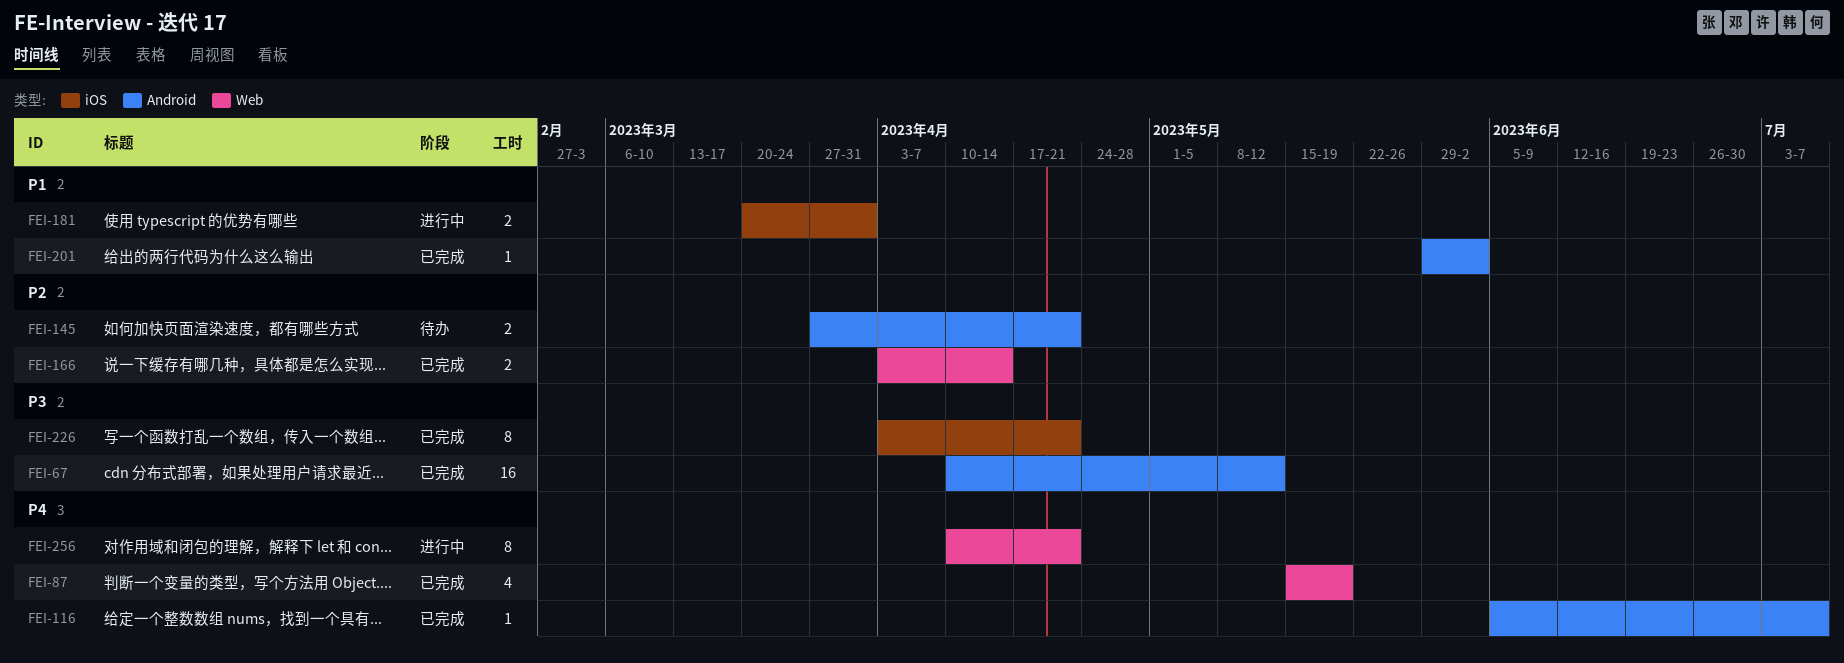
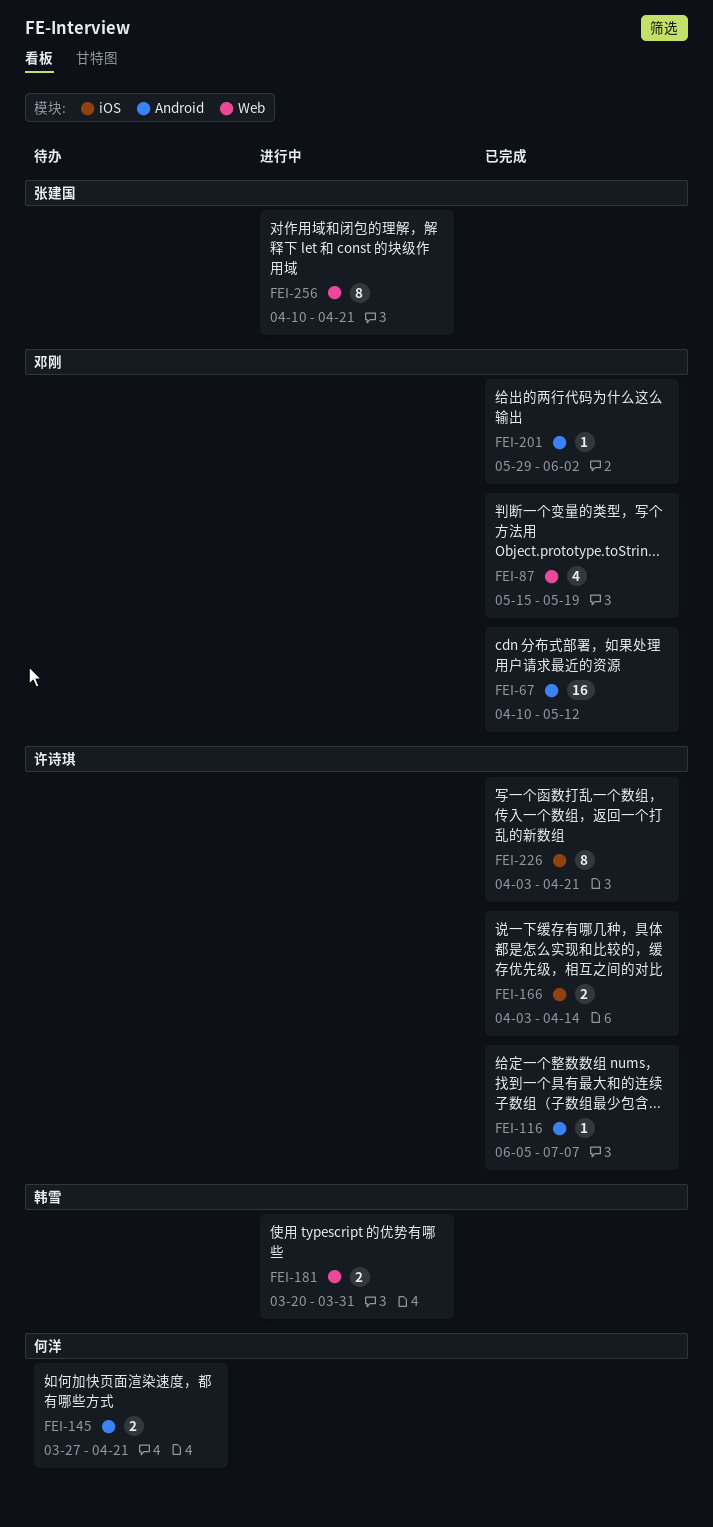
FEI-166, label: Web -> iOS
FEI-181, label: iOS -> Web

